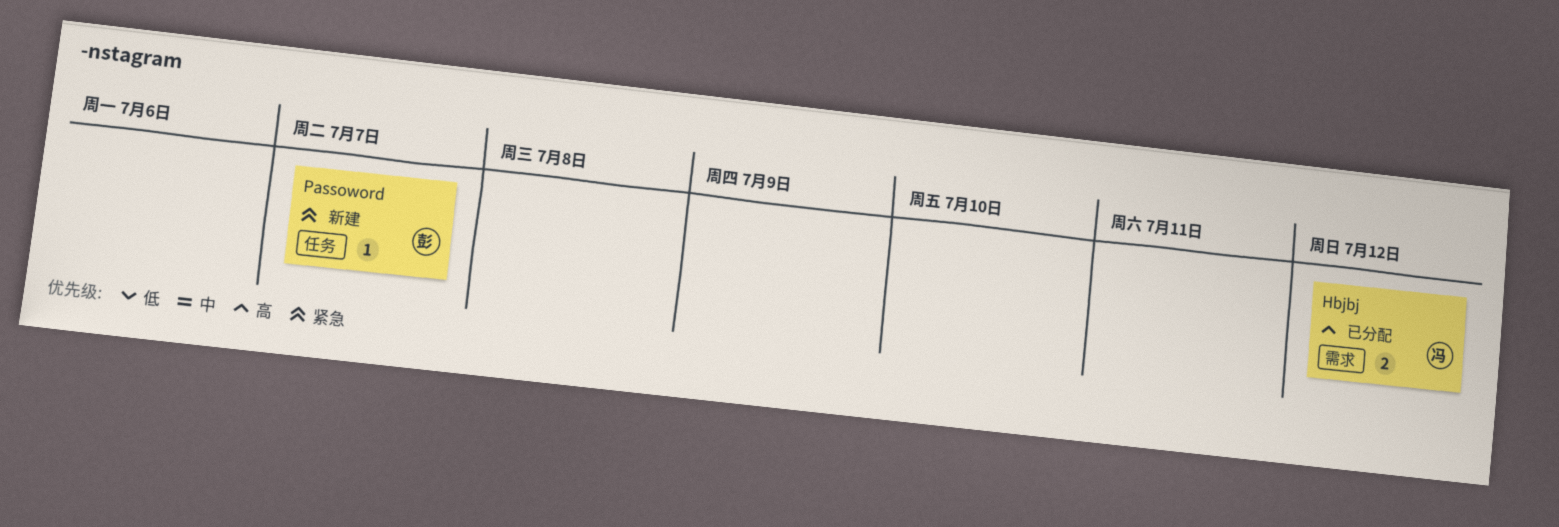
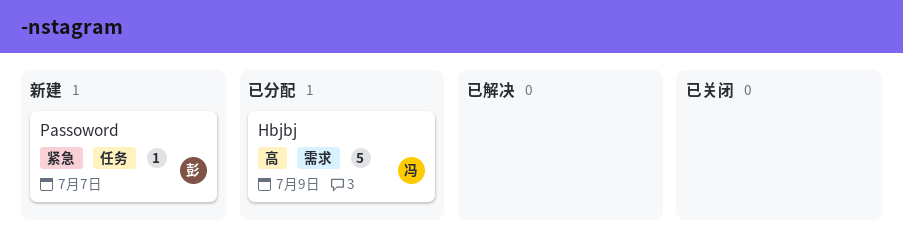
Hbjbj, estimate: 2 -> 5
Hbjbj, due: Jul 12 -> Jul 9

